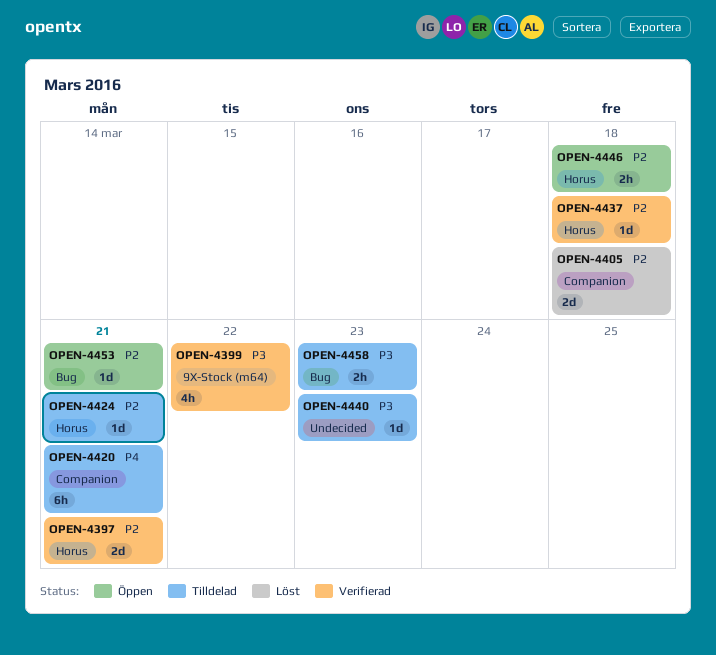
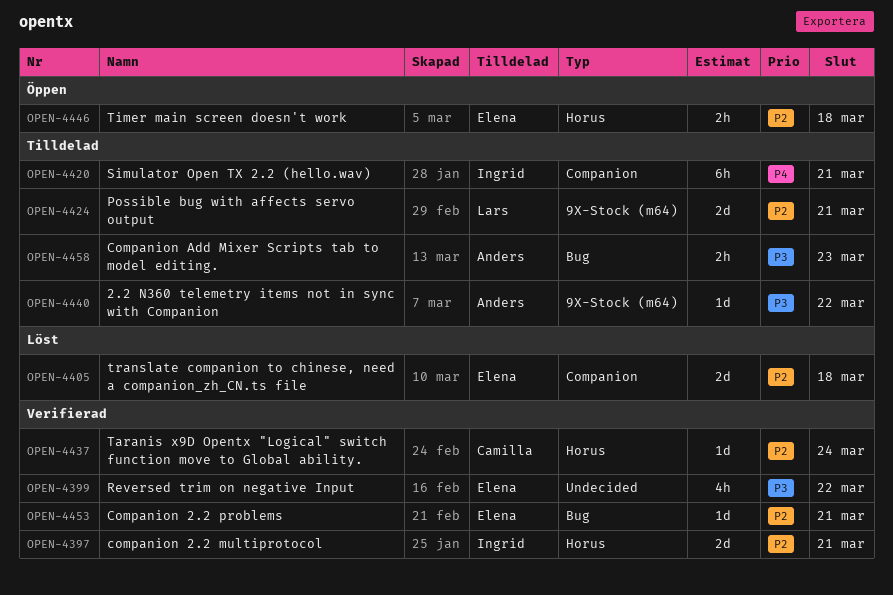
OPEN-4399, label: 9X-Stock (m64) -> Undecided
OPEN-4424, label: Horus -> 9X-Stock (m64)
OPEN-4424, estimate: 1d -> 2d
OPEN-4437, due: Mar 18 -> Mar 24
OPEN-4440, label: Undecided -> 9X-Stock (m64)
OPEN-4440, due: Mar 23 -> Mar 22
OPEN-4453, status: Öppen -> Verifierad

